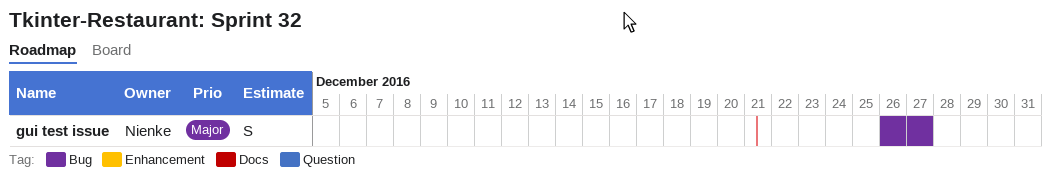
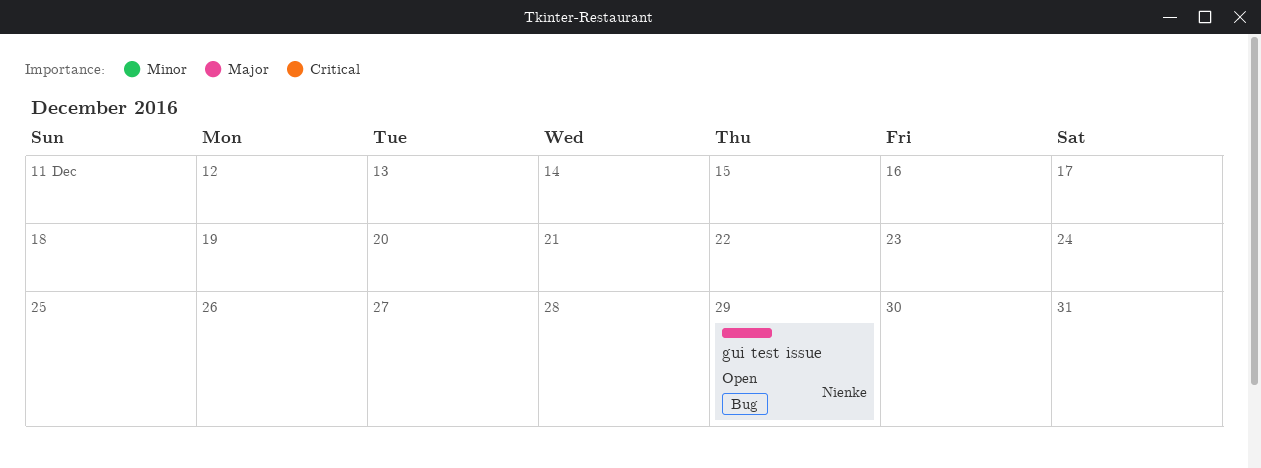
gui test issue, due: Dec 27 -> Dec 29

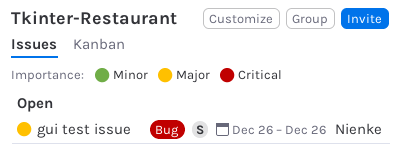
gui test issue, due: Dec 29 -> Dec 26

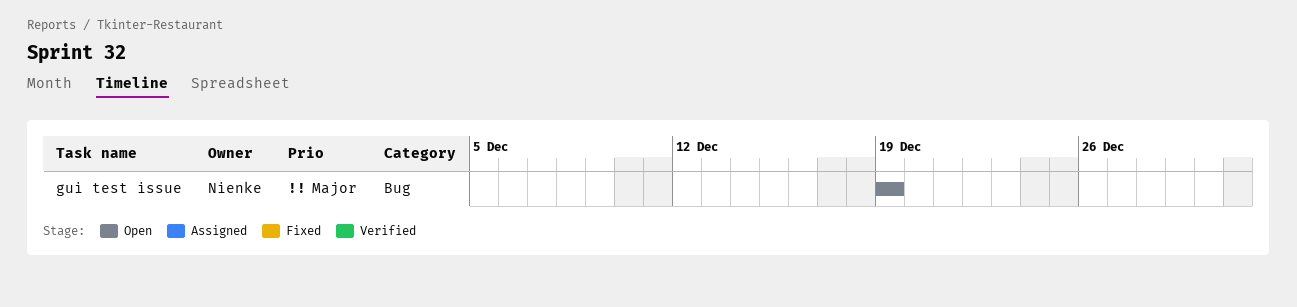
gui test issue, start: Dec 26 -> Dec 19
gui test issue, due: Dec 26 -> Dec 19

